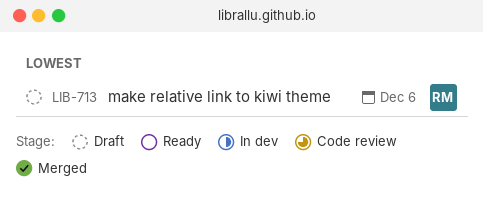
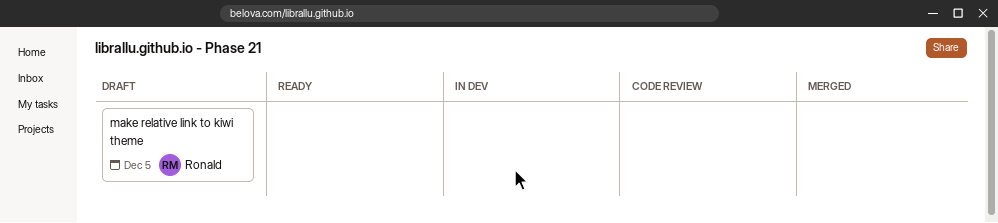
make relative link to kiwi theme, due: Dec 6 -> Dec 5

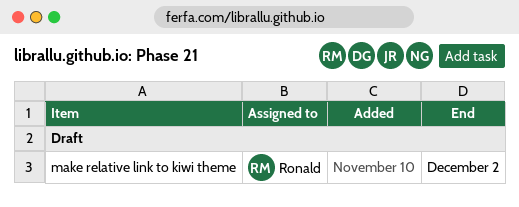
make relative link to kiwi theme, due: Dec 5 -> Dec 2

